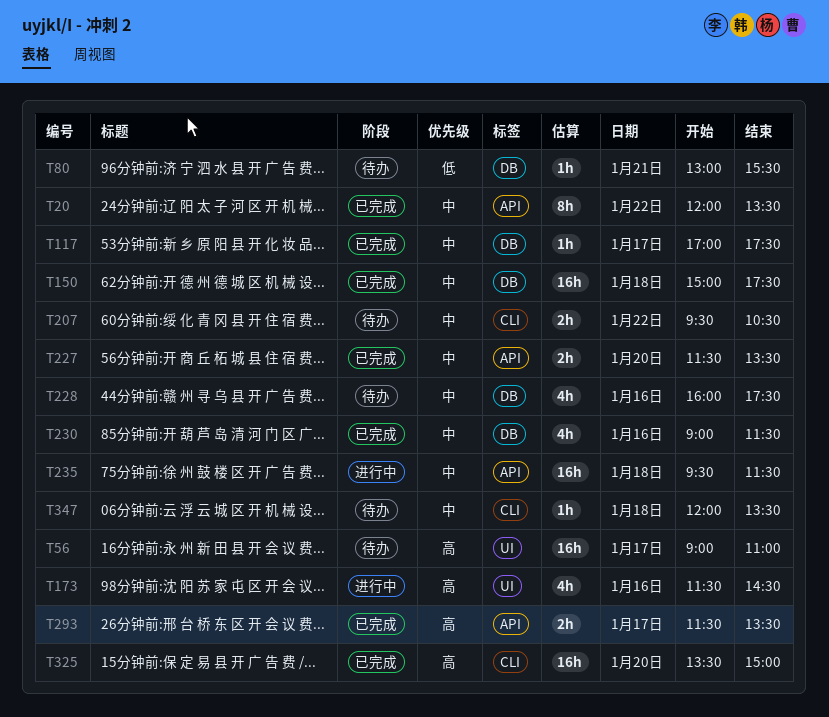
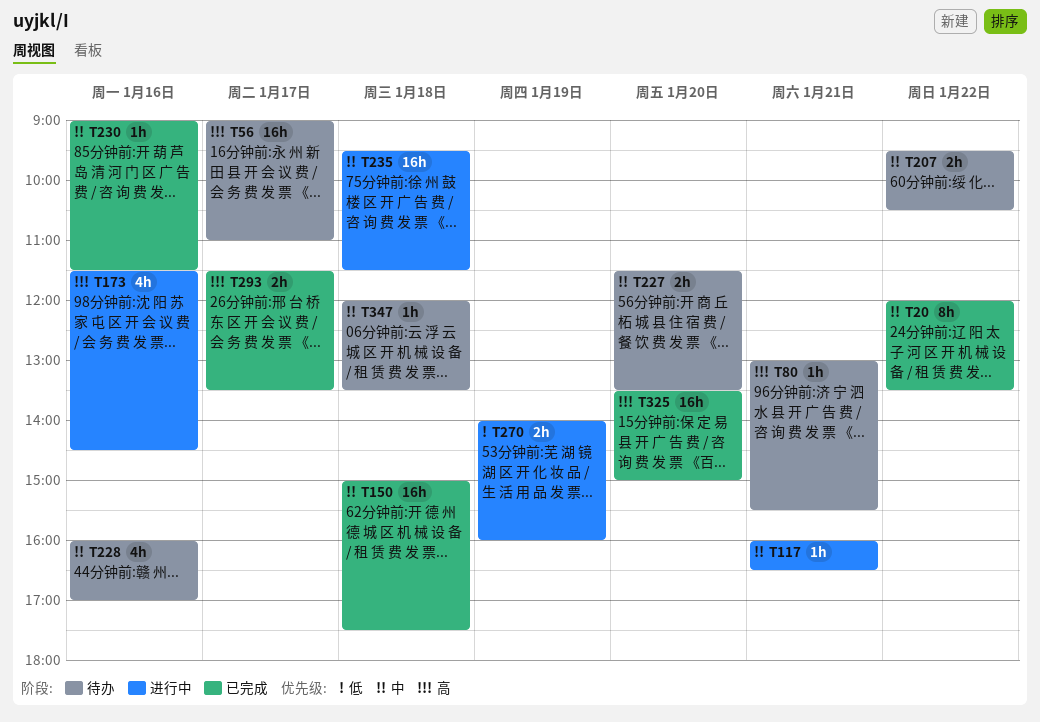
T80, priority: 低 -> 高
T117, status: 已完成 -> 进行中
T117, day: Jan 17 -> Jan 21
T117, begins: 17:00 -> 16:00
T117, ends: 17:30 -> 16:30
T227, status: 已完成 -> 待办
T228, ends: 17:30 -> 17:00
T230, estimate: 4h -> 1h
T270: none -> present

